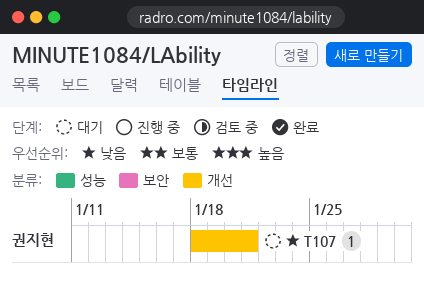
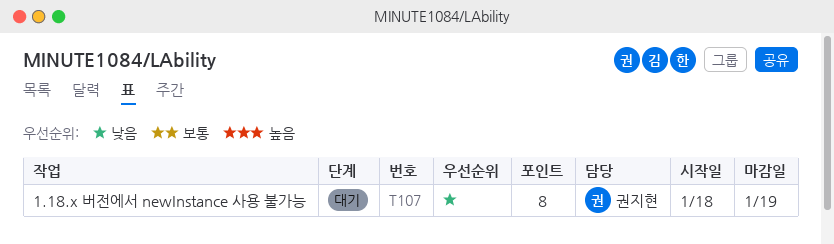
T107, estimate: 1 -> 8
T107, due: Jan 21 -> Jan 19

